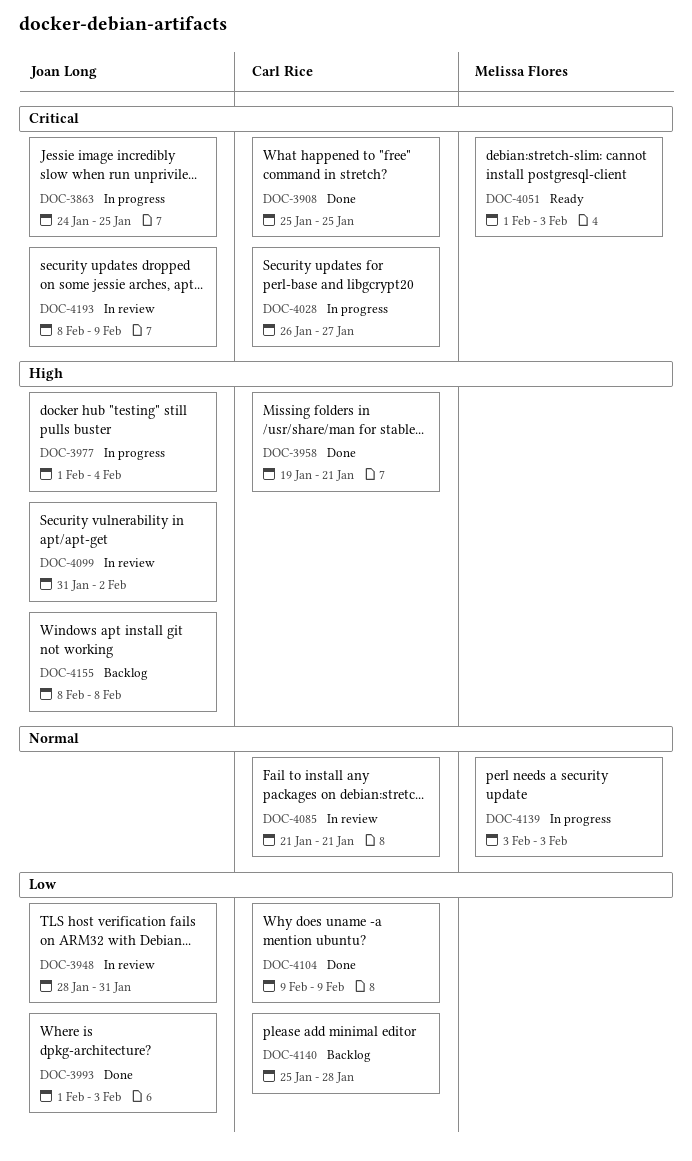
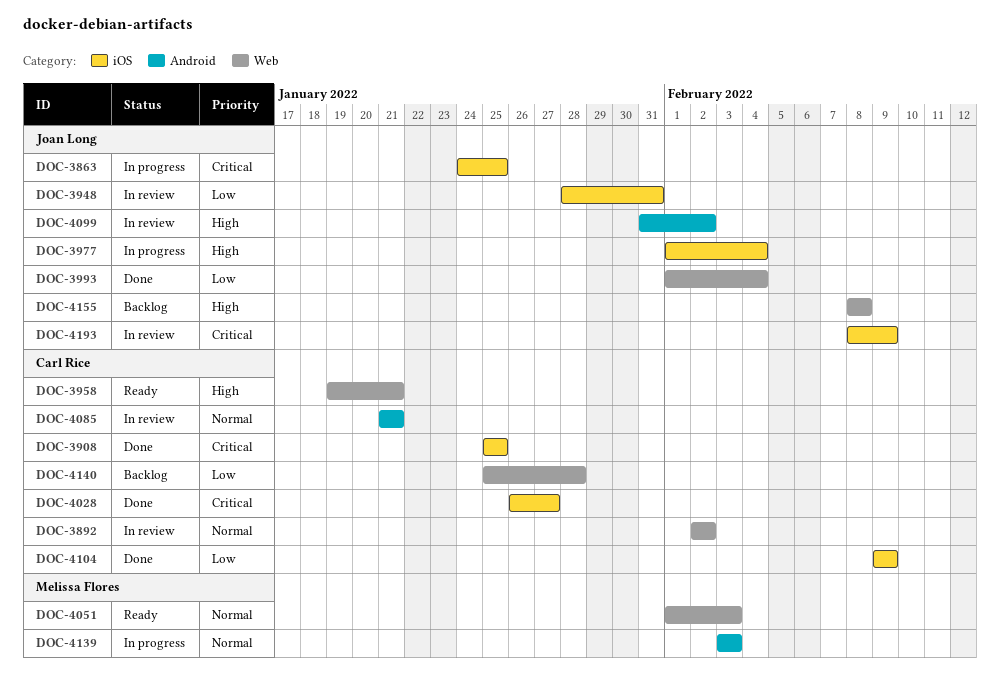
DOC-3892: none -> present
DOC-3958, status: Done -> Ready
DOC-3993, due: Feb 3 -> Feb 4
DOC-4028, status: In progress -> Done
DOC-4051, priority: Critical -> Normal

